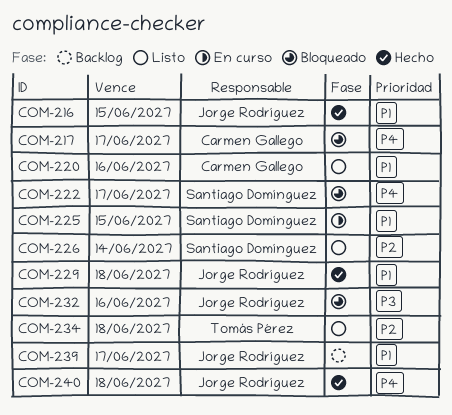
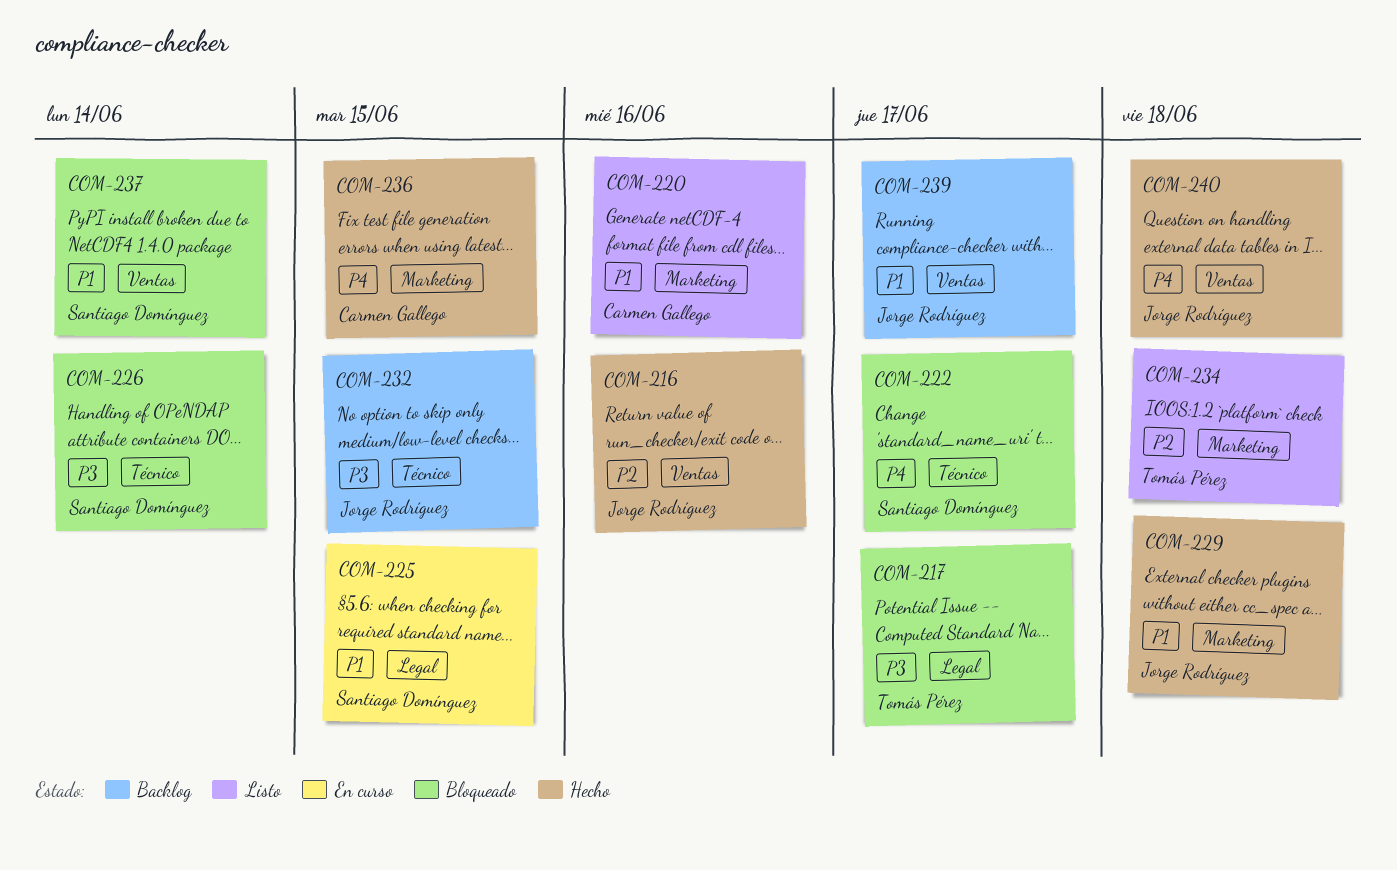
COM-216, priority: P1 -> P2
COM-216, due: Jun 15 -> Jun 16
COM-217, owner: Carmen Gallego -> Tomás Pérez
COM-217, priority: P4 -> P3
COM-226, status: Listo -> Bloqueado
COM-226, priority: P2 -> P3
COM-232, status: Bloqueado -> Backlog
COM-232, due: Jun 16 -> Jun 15
COM-236: none -> present
COM-237: none -> present

